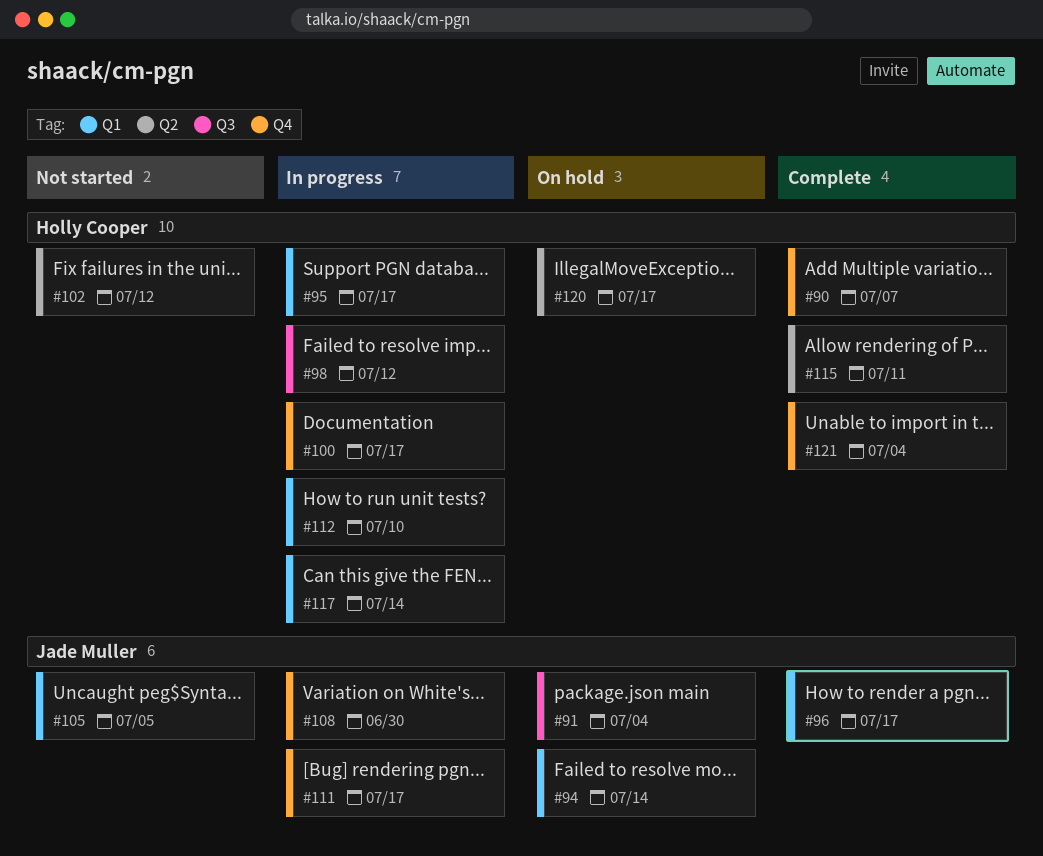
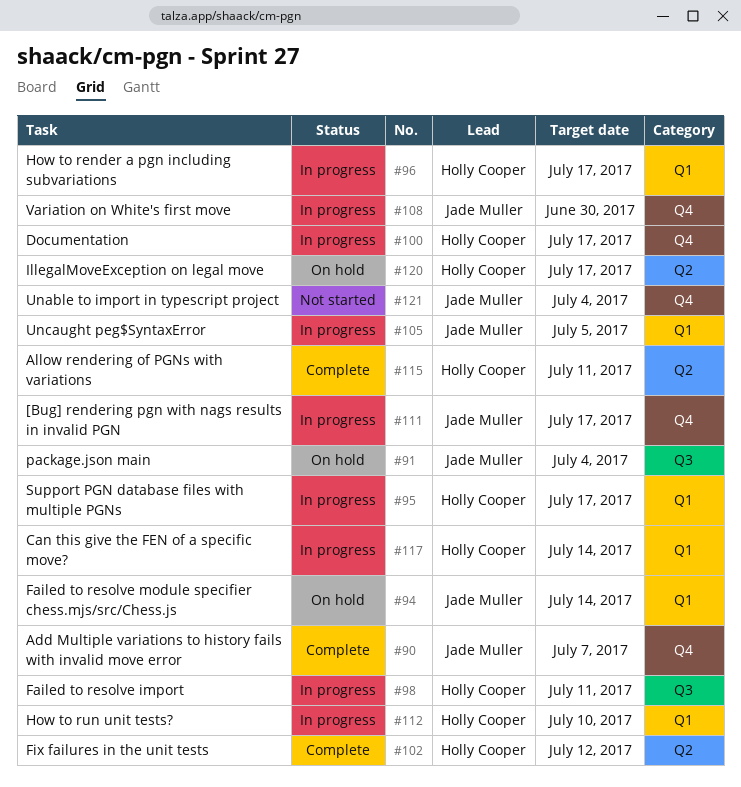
#90, owner: Holly Cooper -> Jade Muller
#96, status: Complete -> In progress
#96, owner: Jade Muller -> Holly Cooper
#98, due: Jul 12 -> Jul 11
#102, status: Not started -> Complete
#105, status: Not started -> In progress
#121, status: Complete -> Not started
#121, owner: Holly Cooper -> Jade Muller

